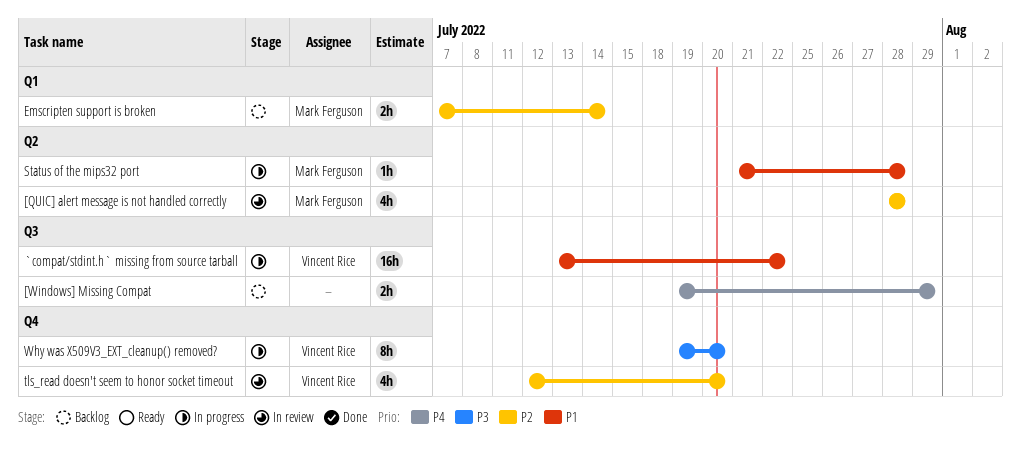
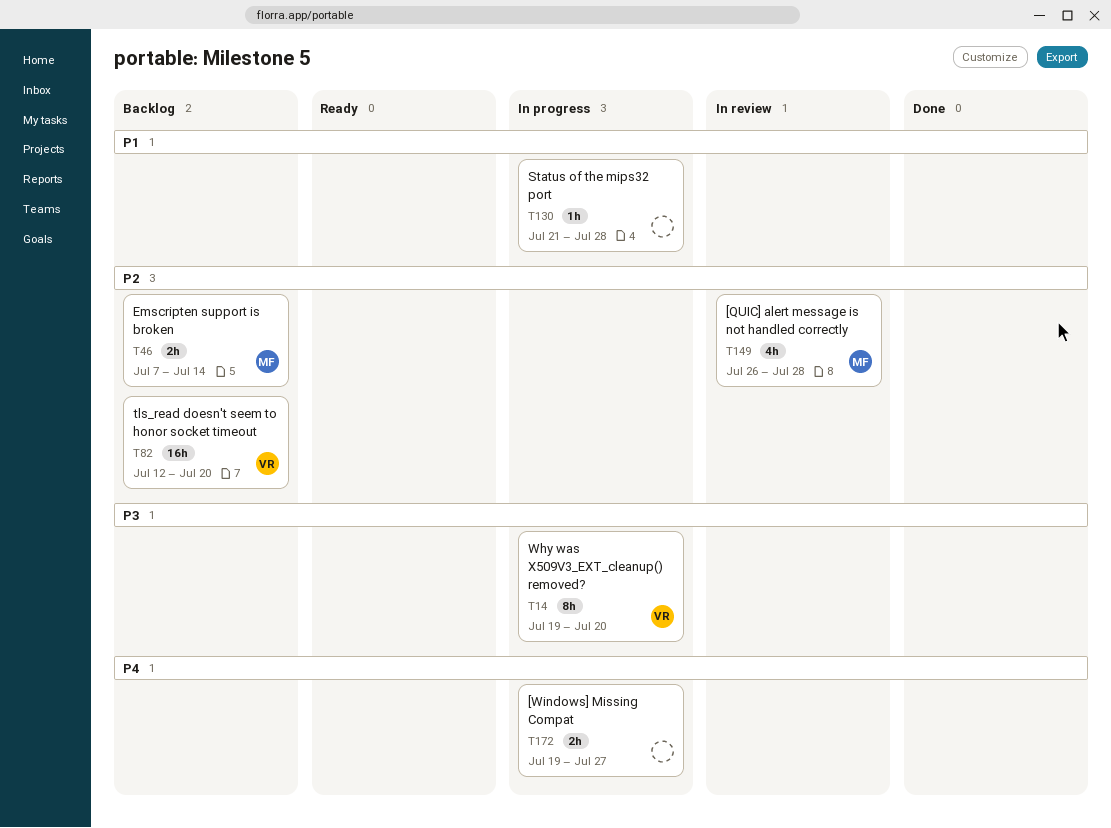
[QUIC] alert message is not handled correctly, start: Jul 28 -> Jul 26
[Windows] Missing Compat, status: Backlog -> In progress
[Windows] Missing Compat, due: Jul 29 -> Jul 27
`compat/stdint.h` missing from source tarball: present -> none
Status of the mips32 port, owner: Mark Ferguson -> none
tls_read doesn't seem to honor socket timeout, status: In review -> Backlog
tls_read doesn't seem to honor socket timeout, estimate: 4h -> 16h

